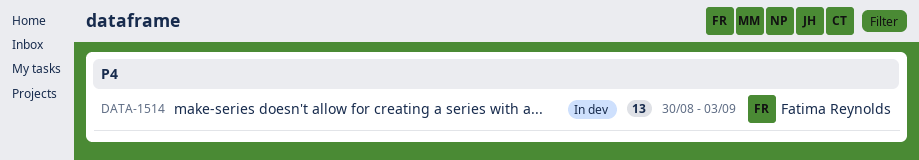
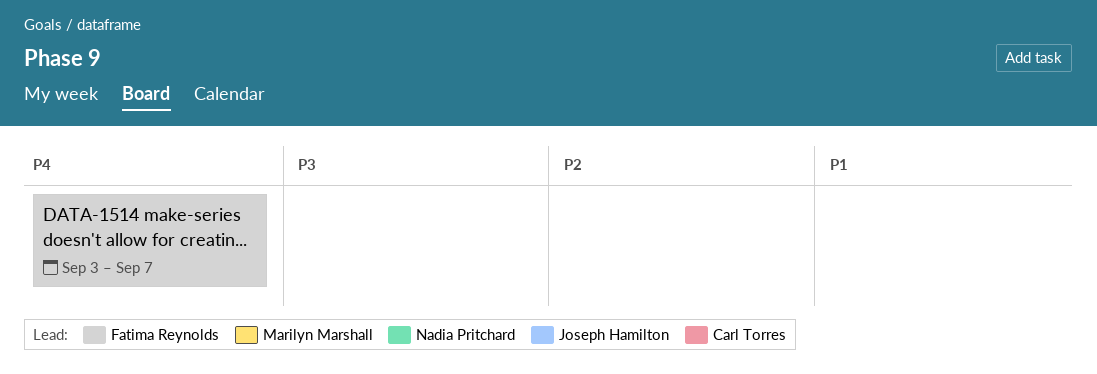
DATA-1514, start: Aug 30 -> Sep 3
DATA-1514, due: Sep 3 -> Sep 7

